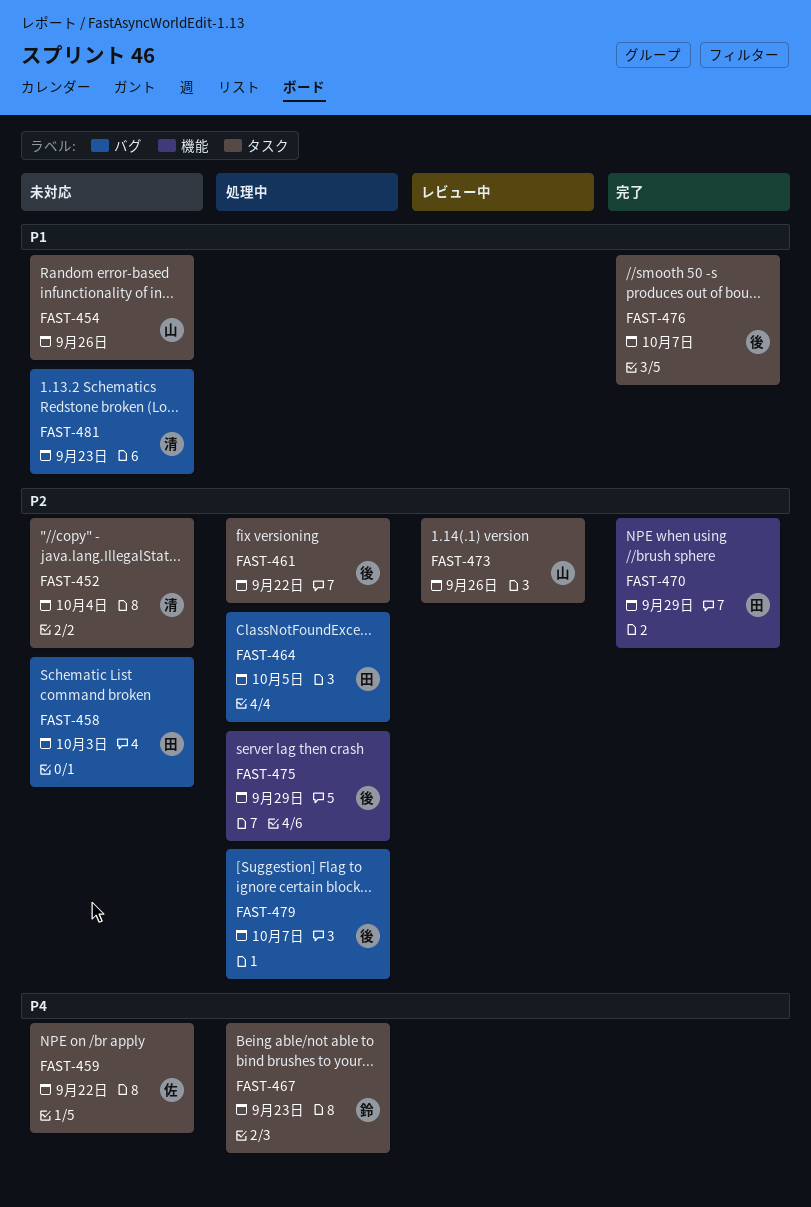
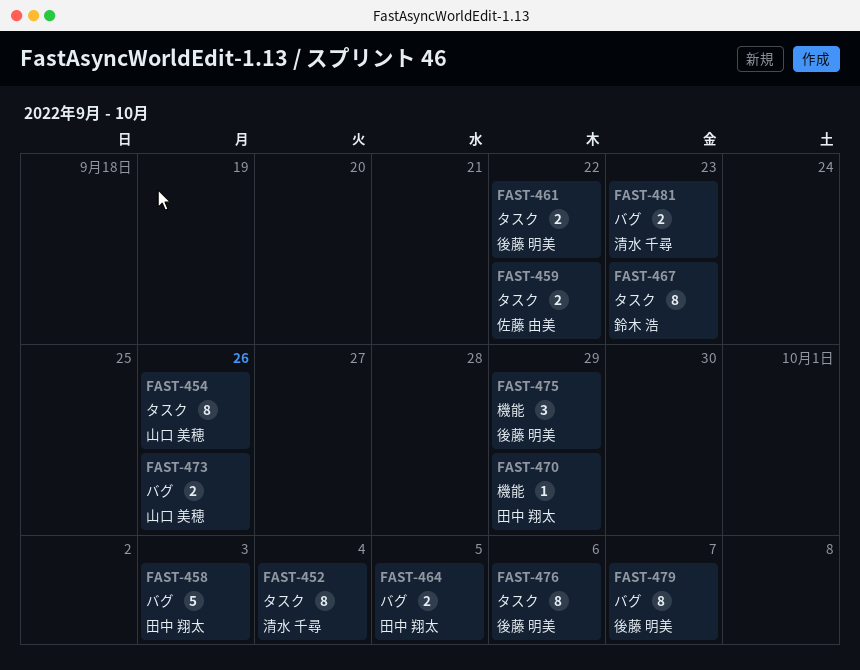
FAST-473, label: タスク -> バグ
FAST-476, due: Oct 7 -> Oct 6

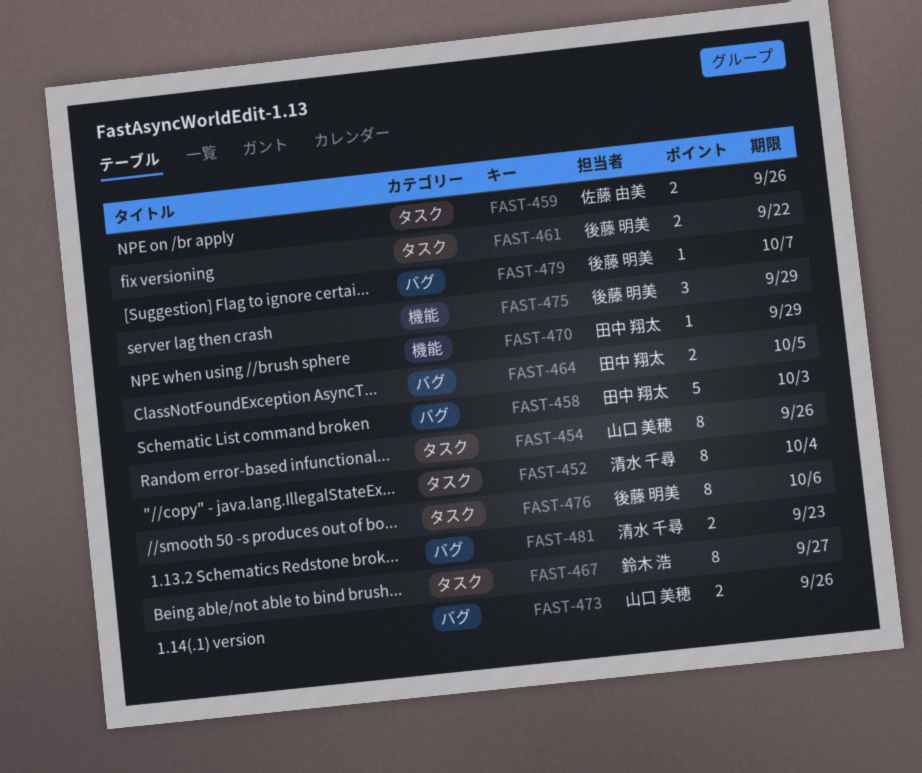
FAST-459, due: Sep 22 -> Sep 26
FAST-467, due: Sep 23 -> Sep 27
FAST-479, estimate: 8 -> 1

